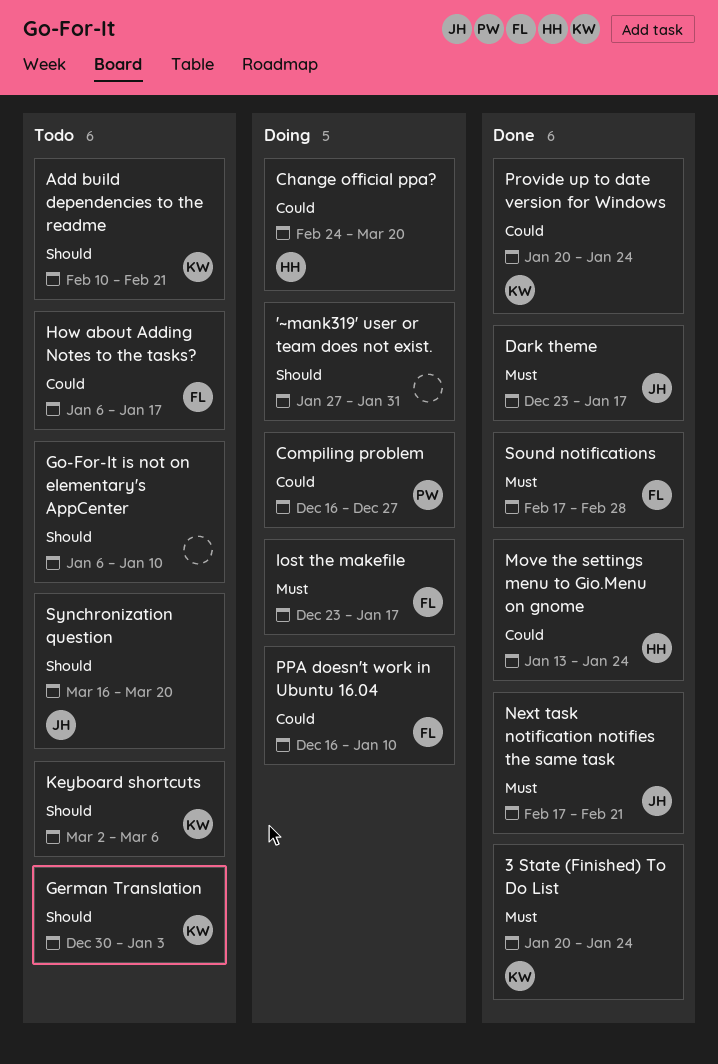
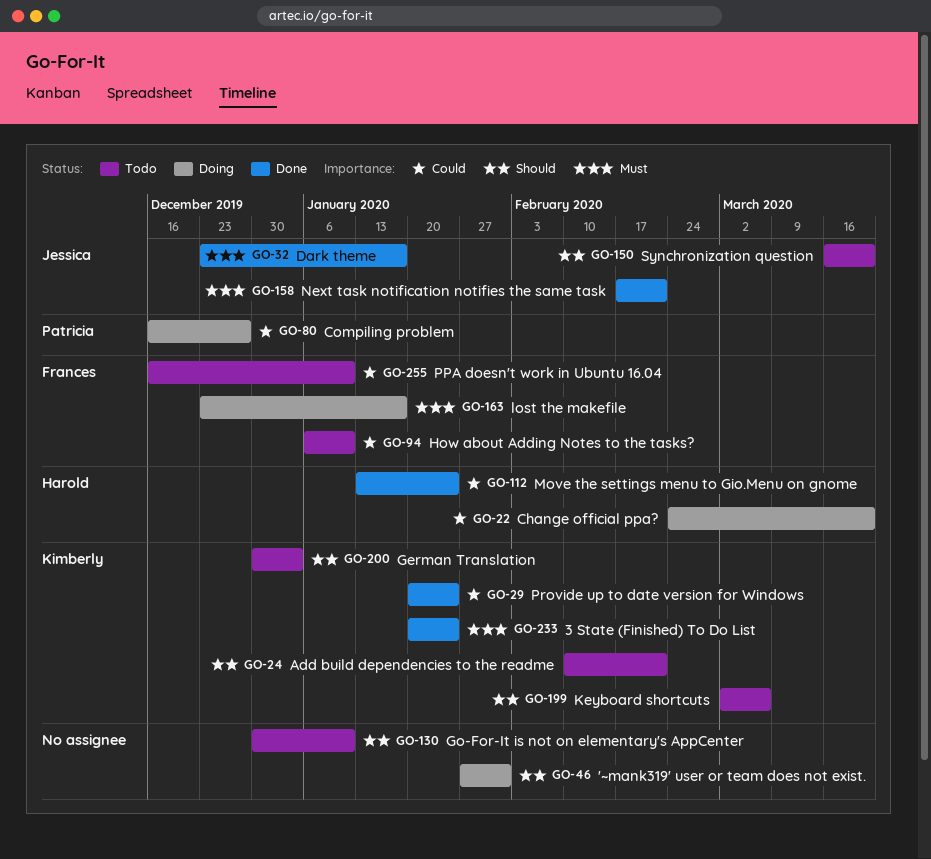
Go-For-It is not on elementary's AppCenter, start: Jan 6 -> Dec 30
How about Adding Notes to the tasks?, due: Jan 17 -> Jan 10
PPA doesn't work in Ubuntu 16.04, status: Doing -> Todo
Sound notifications: present -> none

